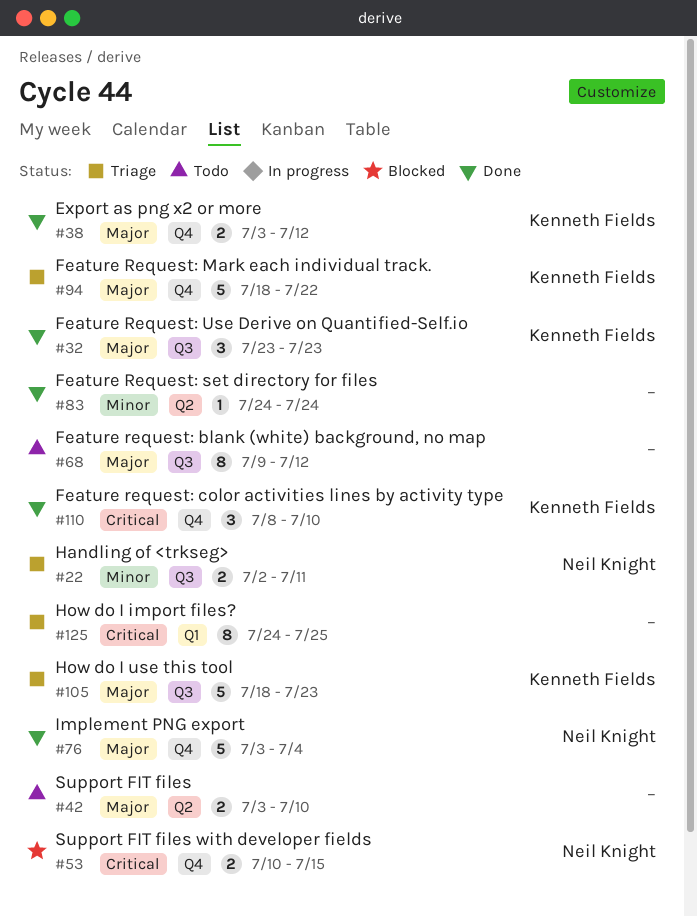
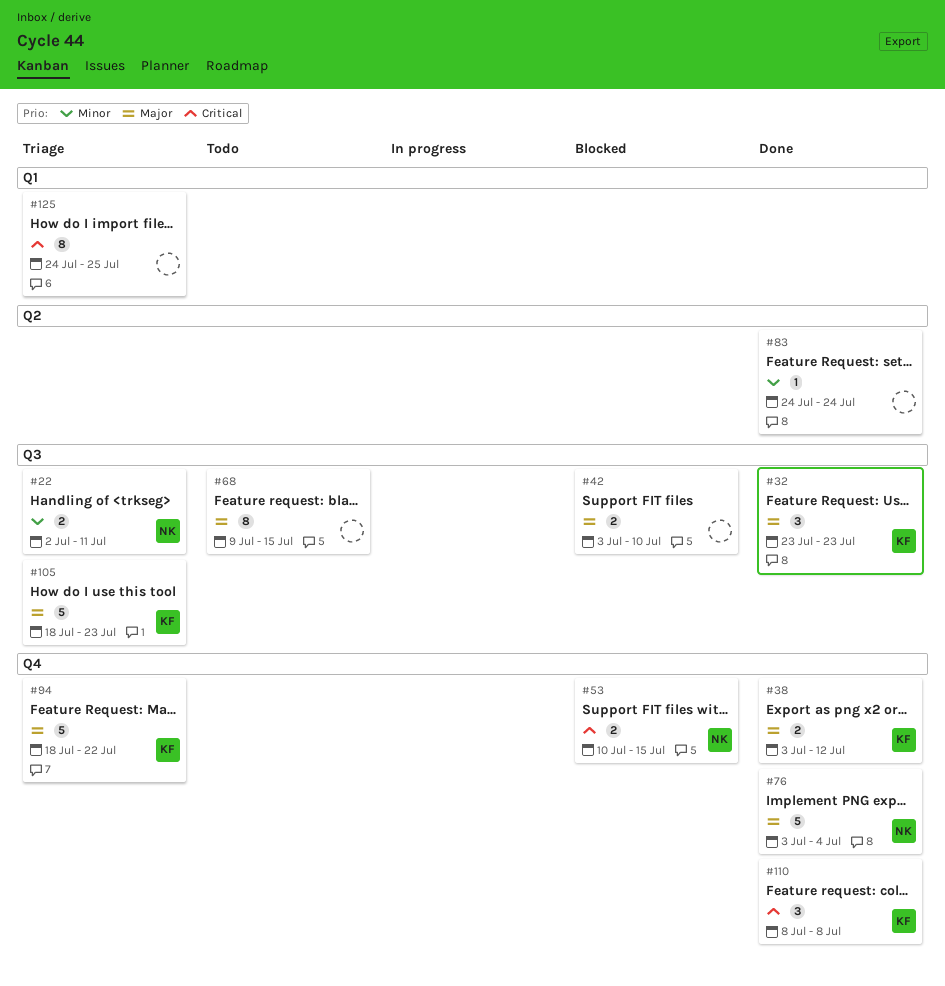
#42, status: Todo -> Blocked
#42, label: Q2 -> Q3
#68, due: Jul 12 -> Jul 15
#110, due: Jul 10 -> Jul 8

